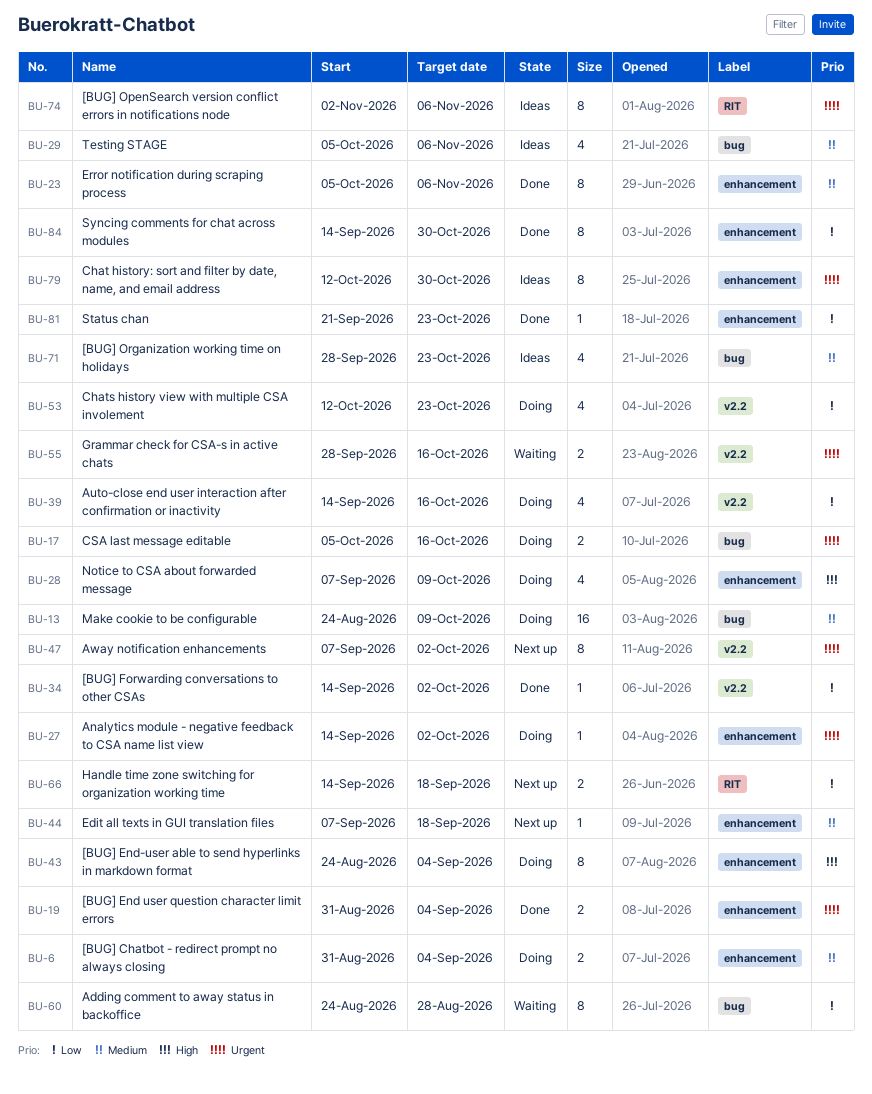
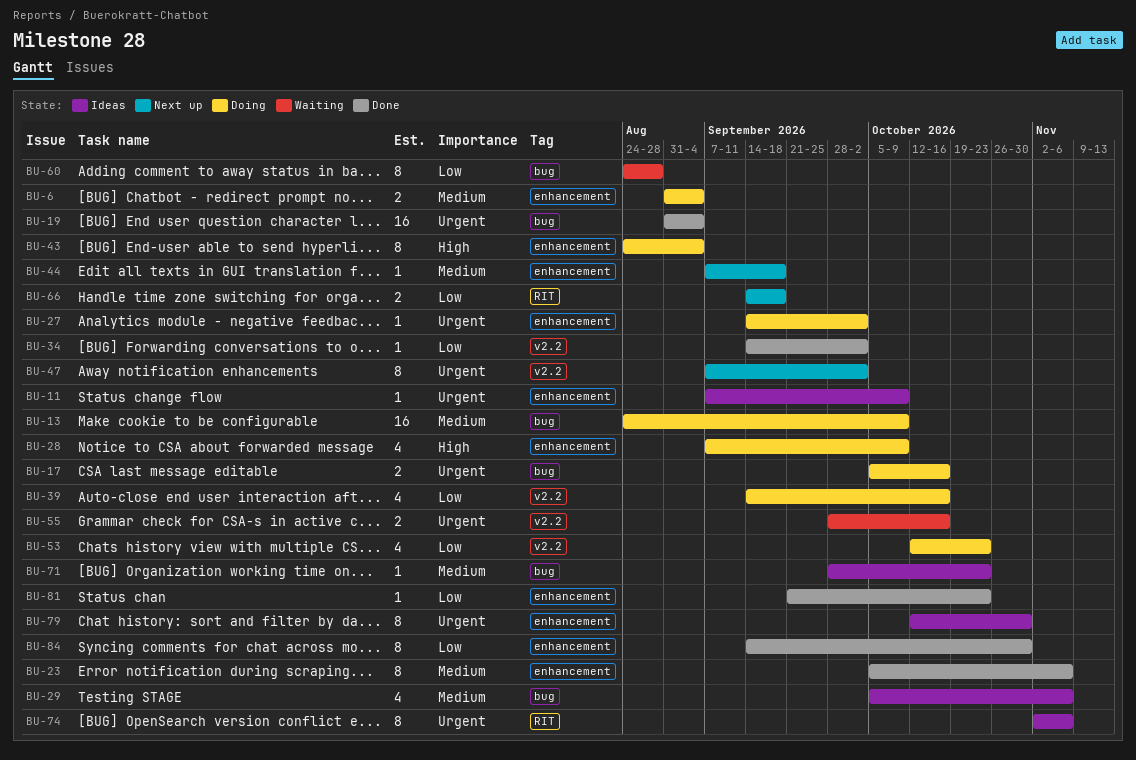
BU-11: none -> present
BU-19, label: enhancement -> bug
BU-19, estimate: 2 -> 16
BU-71, estimate: 4 -> 1

